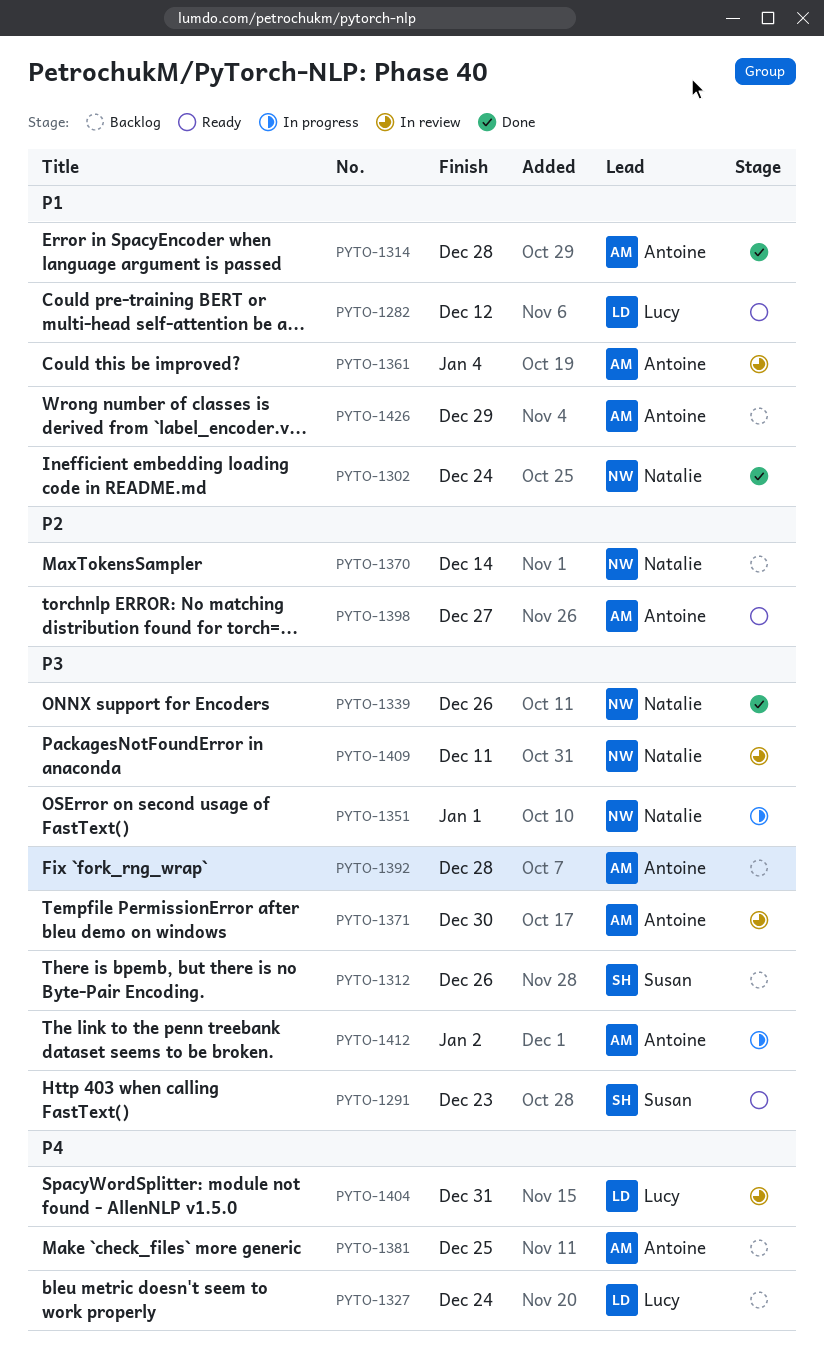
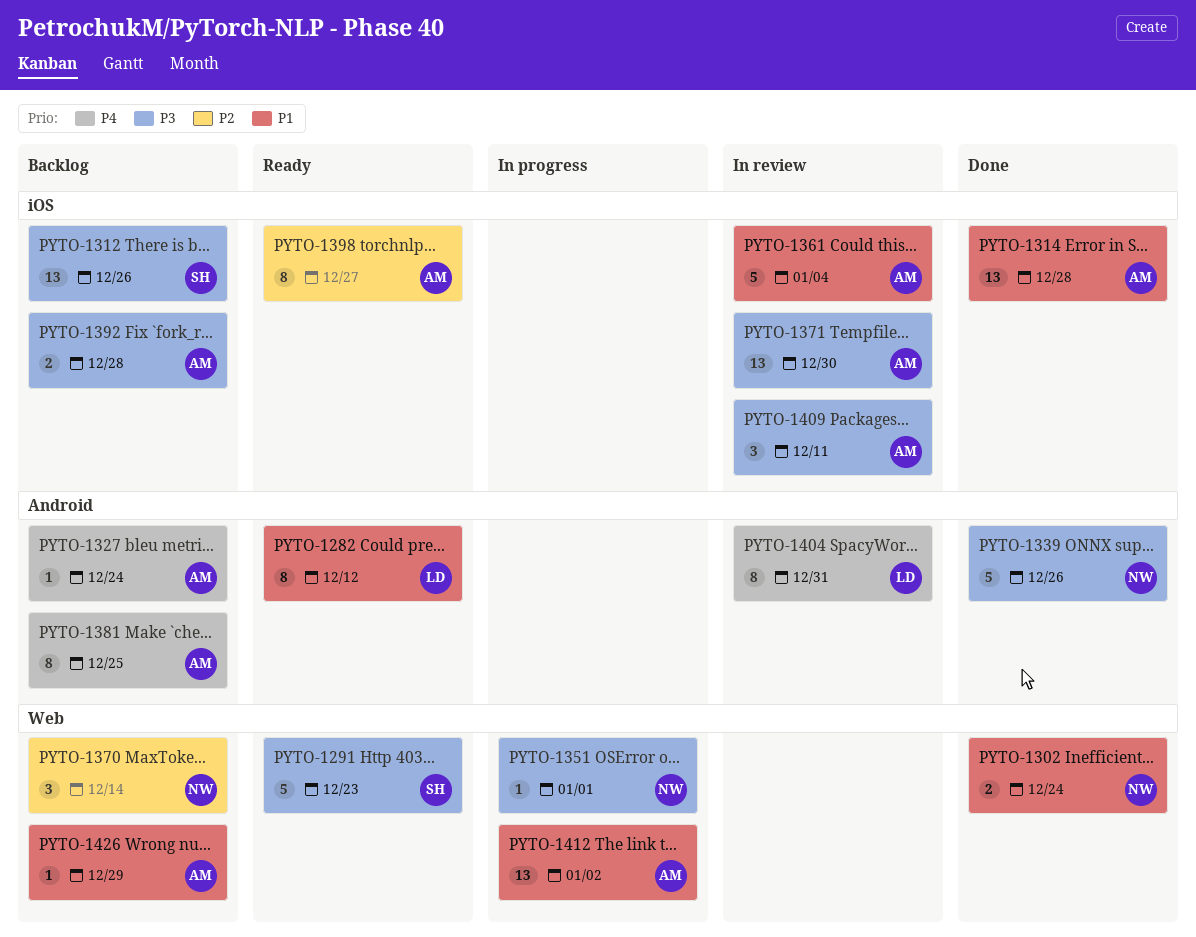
PYTO-1327, owner: Lucy -> Antoine
PYTO-1409, owner: Natalie -> Antoine
PYTO-1412, priority: P3 -> P1

